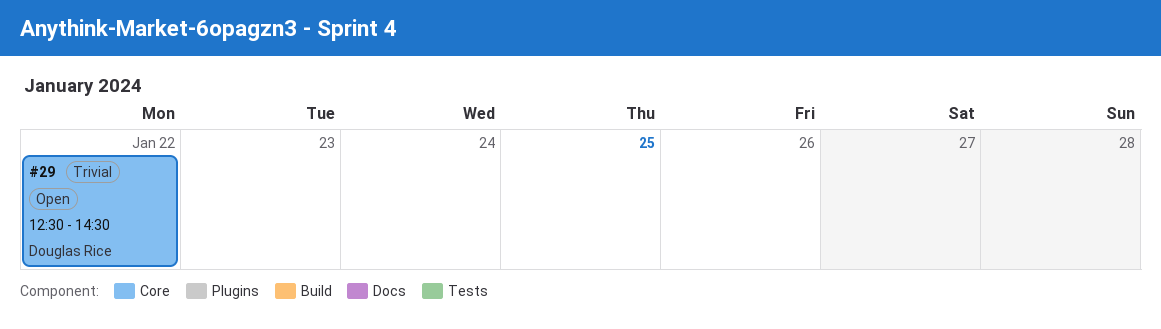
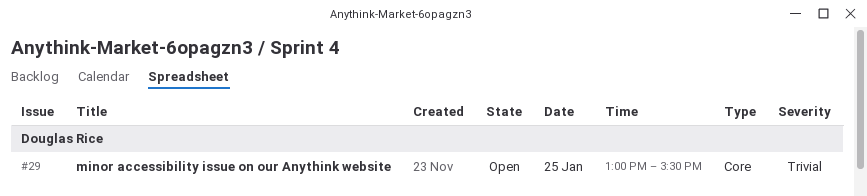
#29, day: Jan 22 -> Jan 25
#29, begins: 12:30 -> 13:00
#29, ends: 14:30 -> 15:30

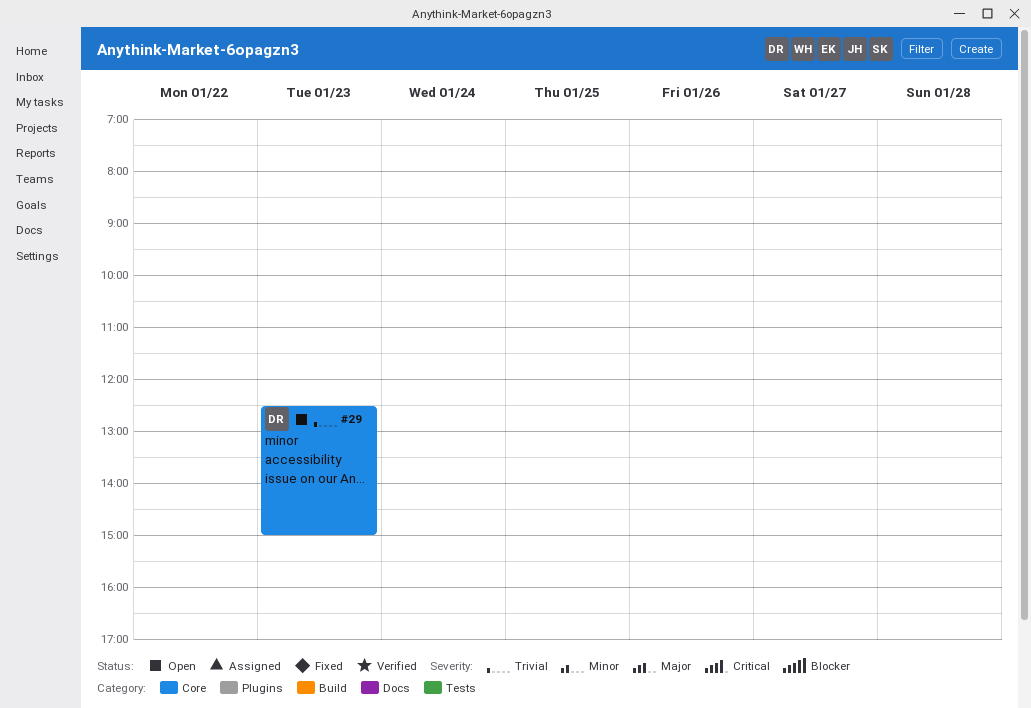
#29, day: Jan 25 -> Jan 23
#29, begins: 13:00 -> 12:30
#29, ends: 15:30 -> 15:00

